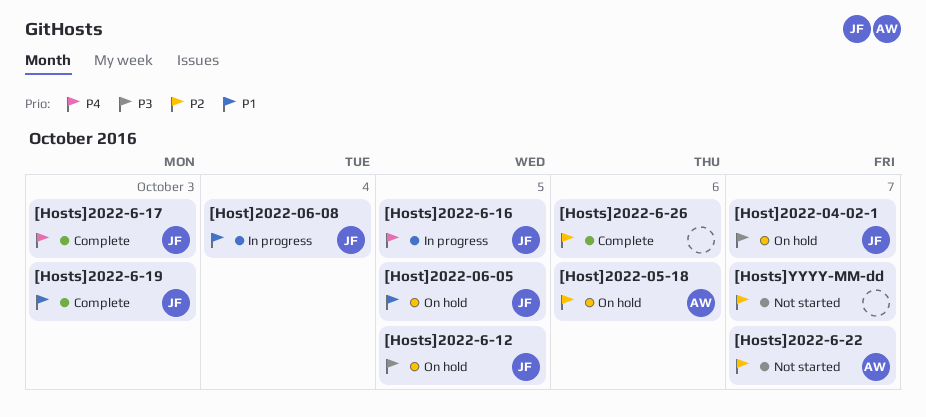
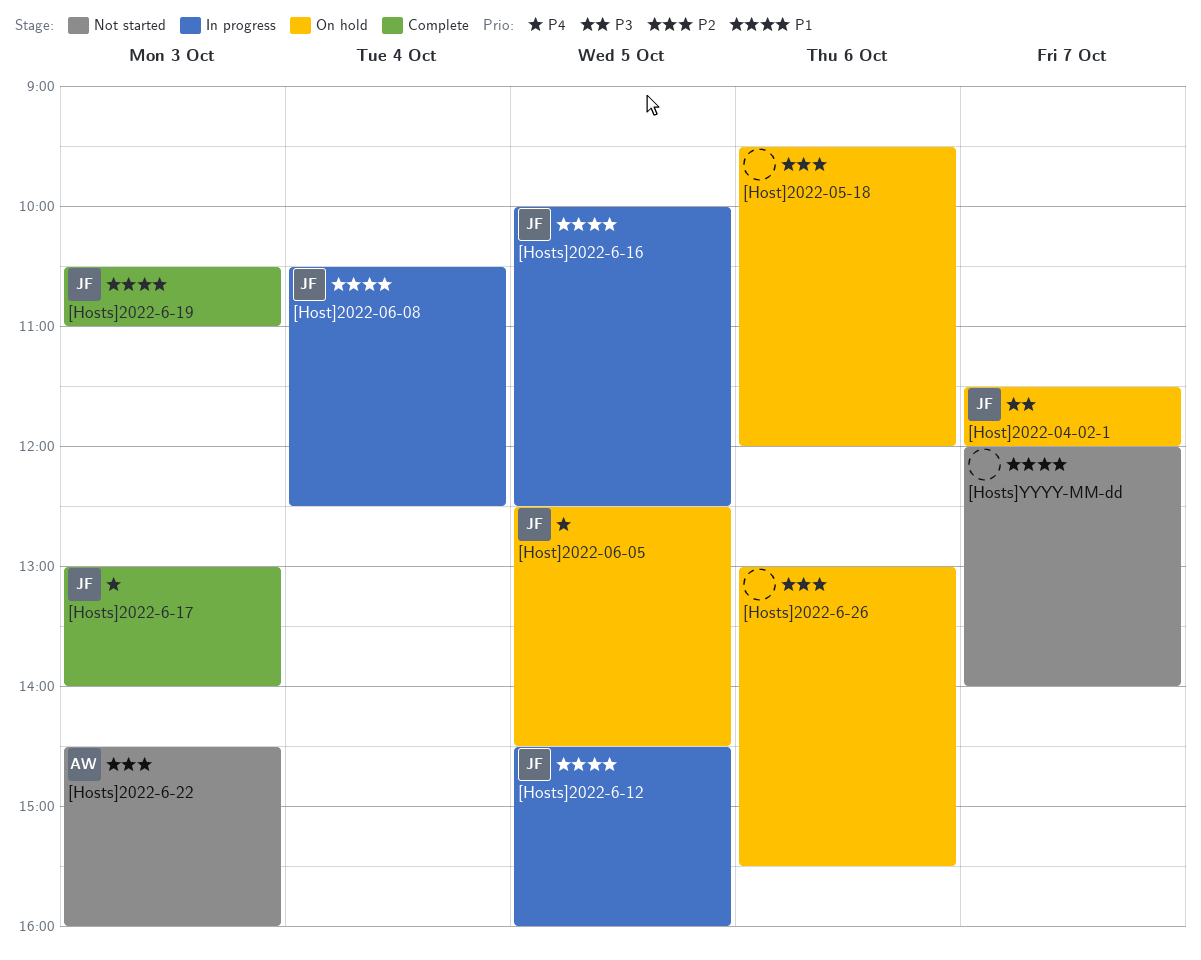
[Host]2022-05-18, owner: AW -> none
[Host]2022-06-05, priority: P1 -> P4
[Hosts]2022-6-12, status: On hold -> In progress
[Hosts]2022-6-12, priority: P3 -> P1
[Hosts]2022-6-16, priority: P4 -> P1
[Hosts]2022-6-22, day: Oct 7 -> Oct 3
[Hosts]2022-6-26, status: Complete -> On hold
[Hosts]YYYY-MM-dd, priority: P2 -> P1

